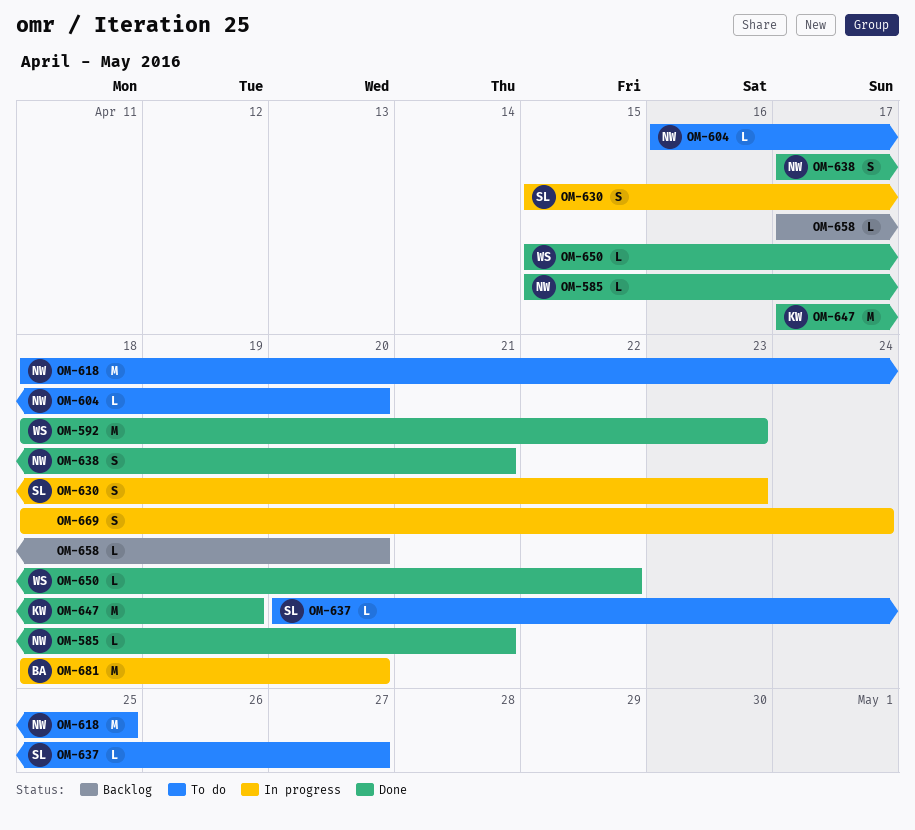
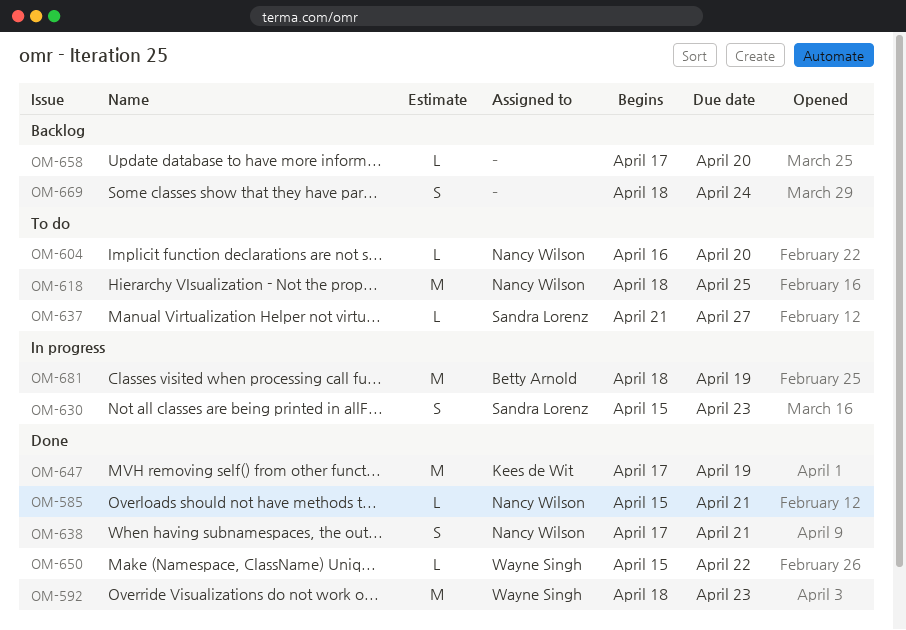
OM-637, start: Apr 20 -> Apr 21
OM-669, status: In progress -> Backlog
OM-681, due: Apr 20 -> Apr 19

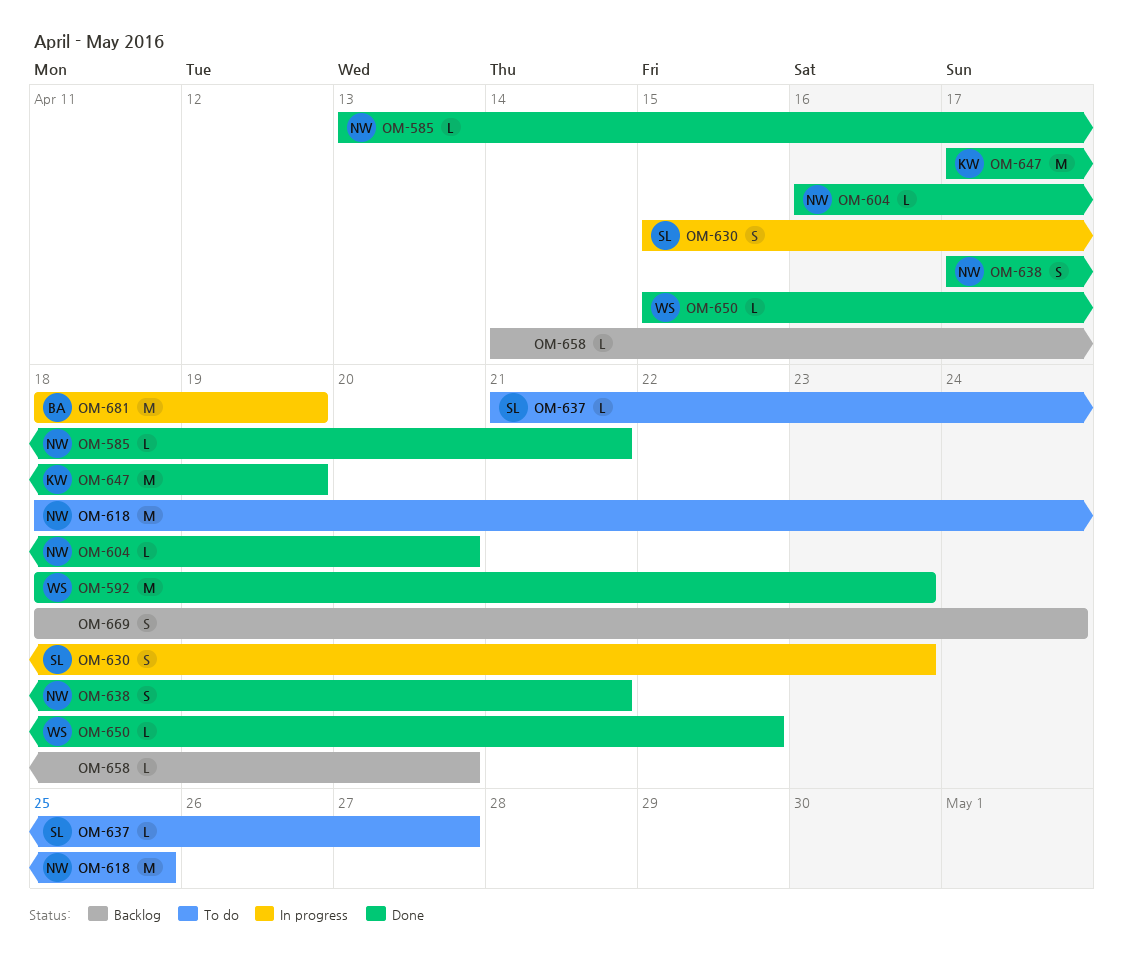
OM-585, start: Apr 15 -> Apr 13
OM-604, status: To do -> Done
OM-658, start: Apr 17 -> Apr 14

